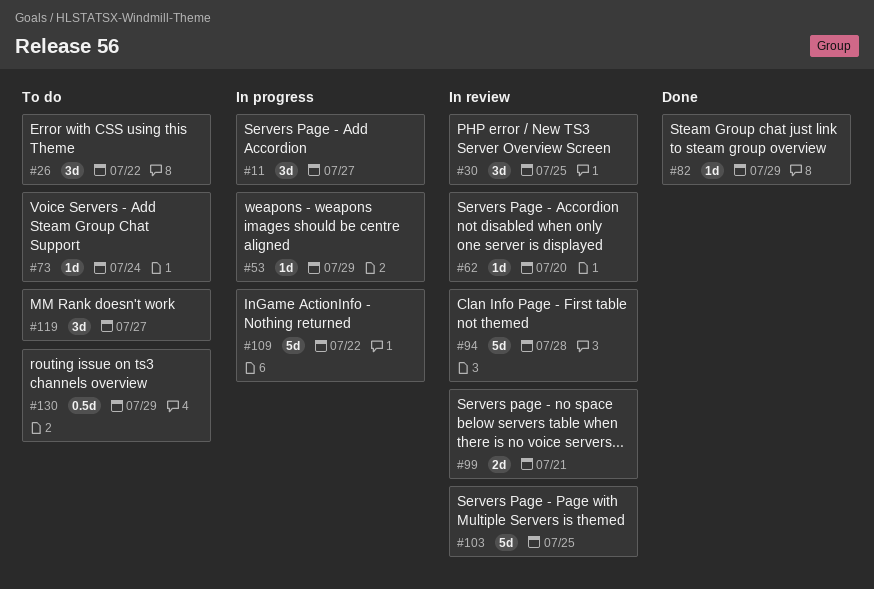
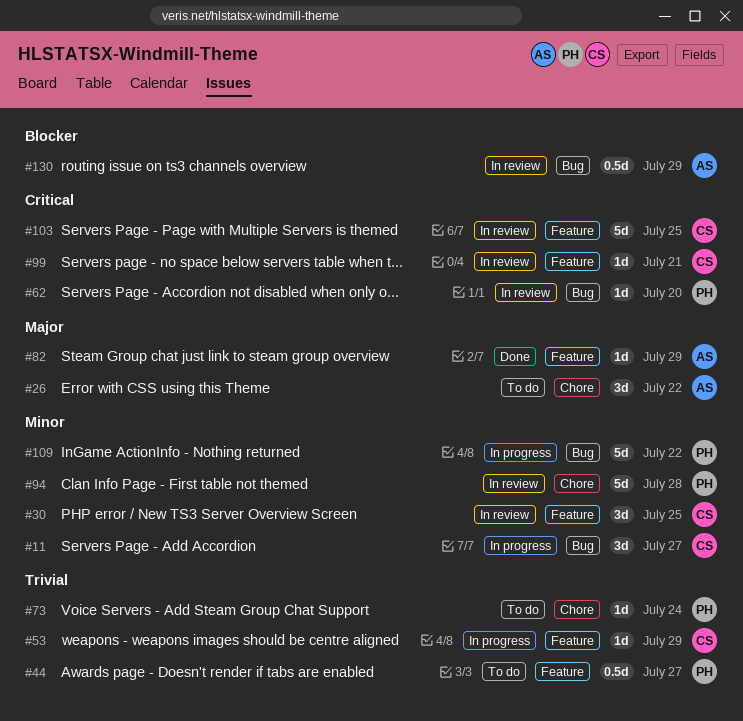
#44: none -> present
#99, estimate: 2d -> 1d
#119: present -> none
#130, status: To do -> In review

